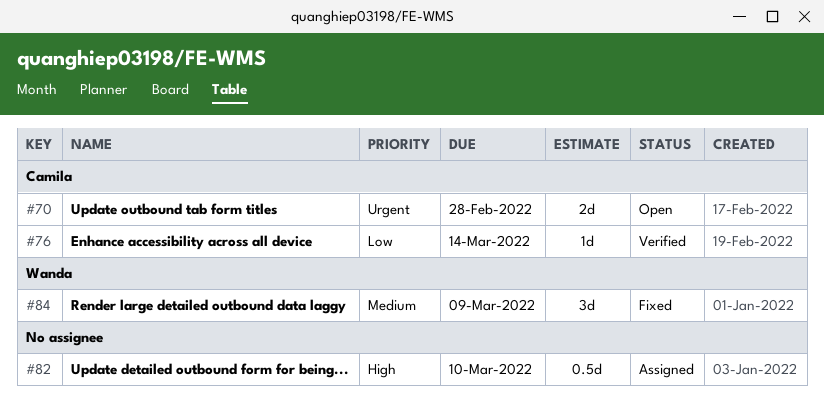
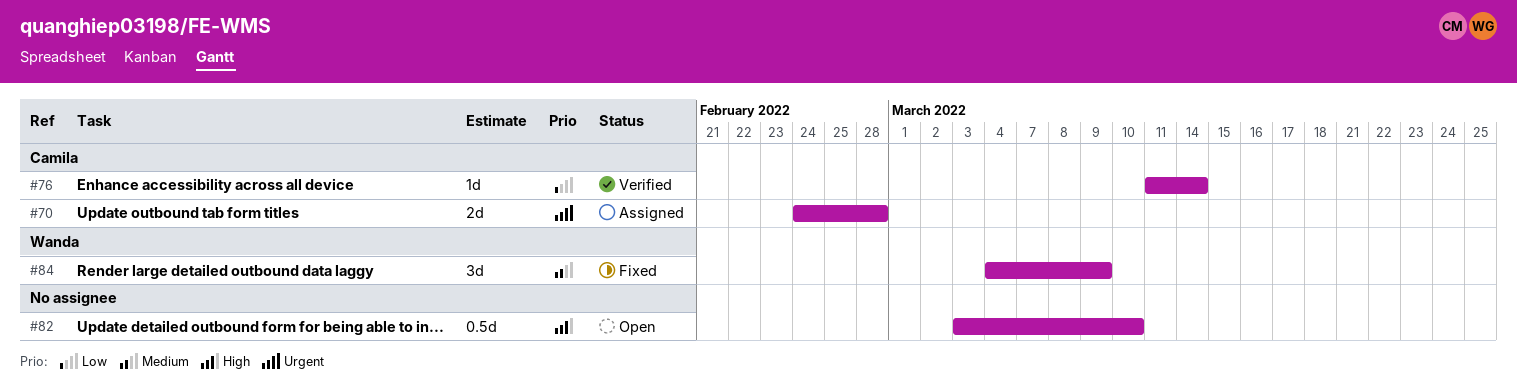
#70, status: Open -> Assigned
#82, status: Assigned -> Open

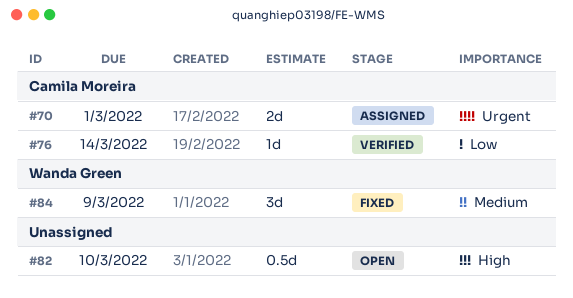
#70, due: Feb 28 -> Mar 1

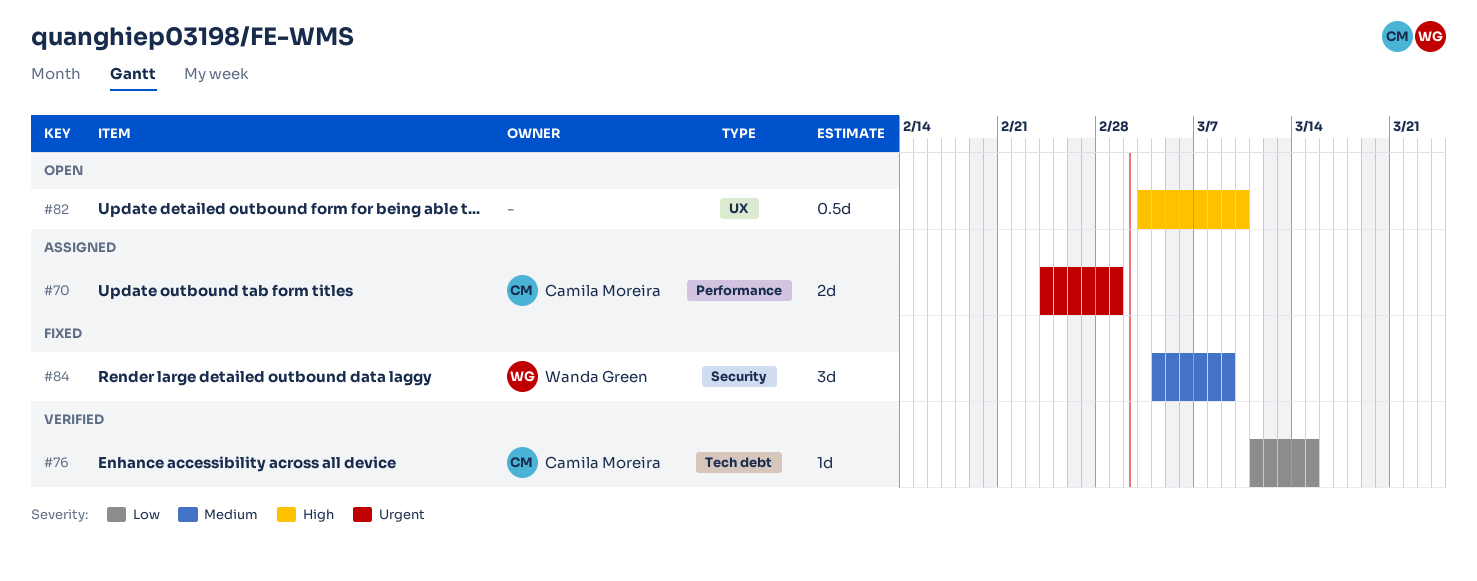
#76, due: Mar 14 -> Mar 15

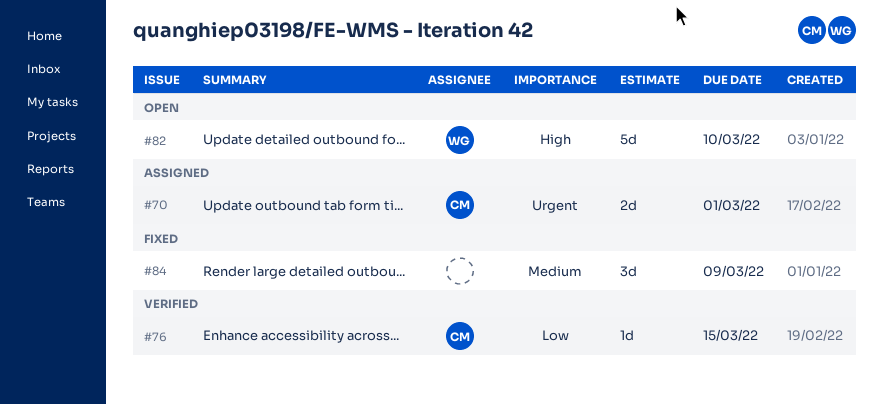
#82, owner: none -> Wanda Green
#82, estimate: 0.5d -> 5d
#84, owner: Wanda Green -> none

